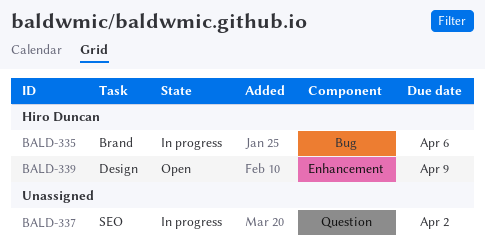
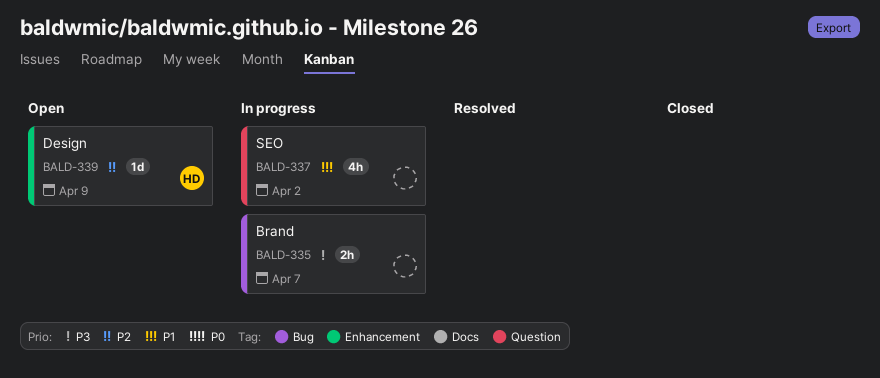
BALD-335, owner: Hiro Duncan -> none
BALD-335, due: Apr 6 -> Apr 7

